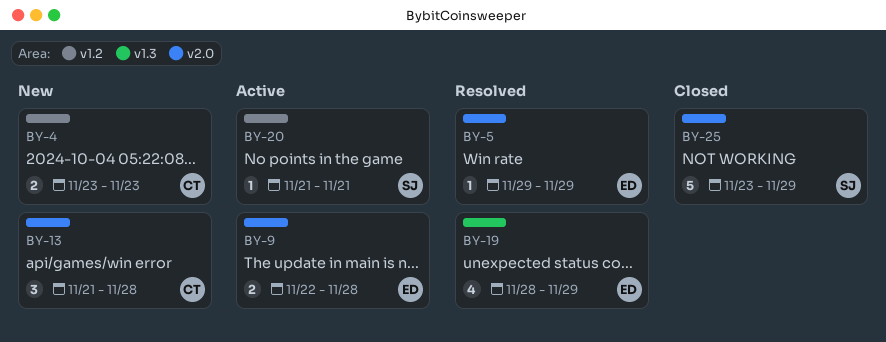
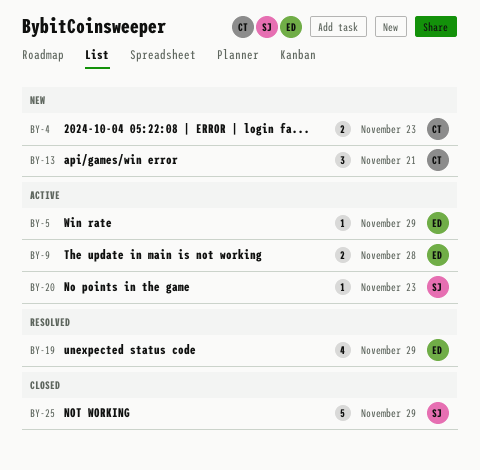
BY-5, status: Resolved -> Active
BY-13, due: Nov 28 -> Nov 21
BY-20, due: Nov 21 -> Nov 23

